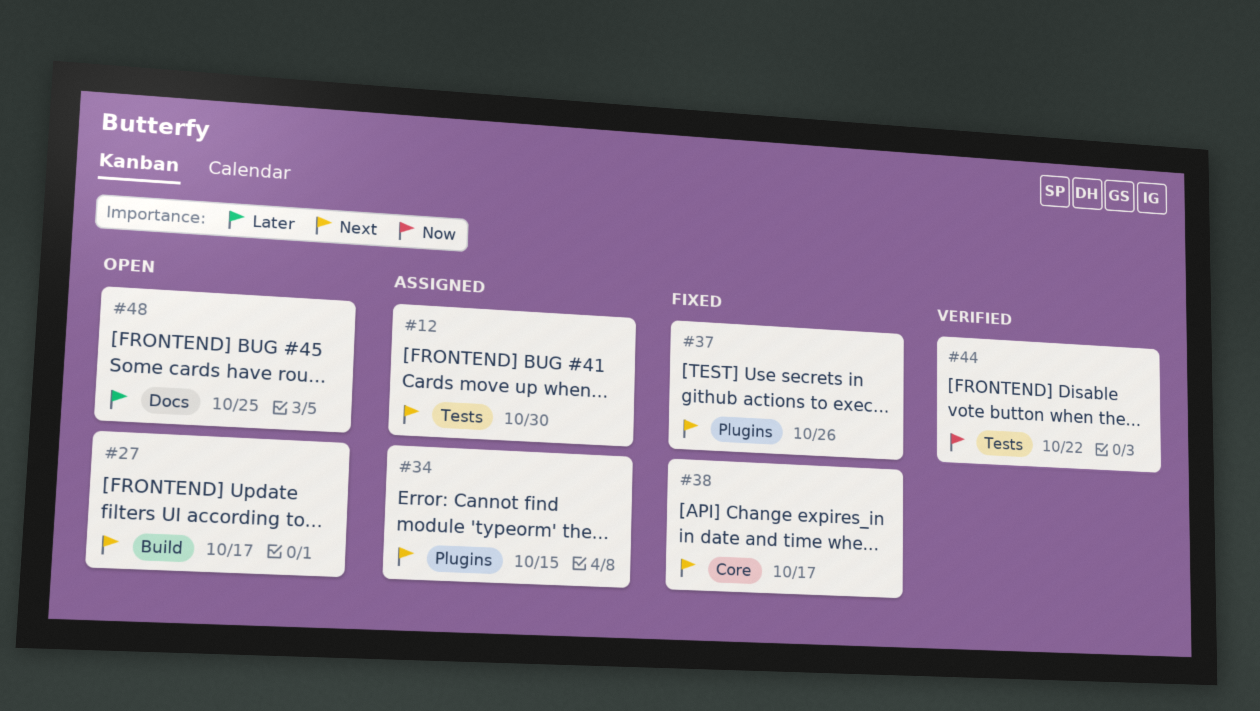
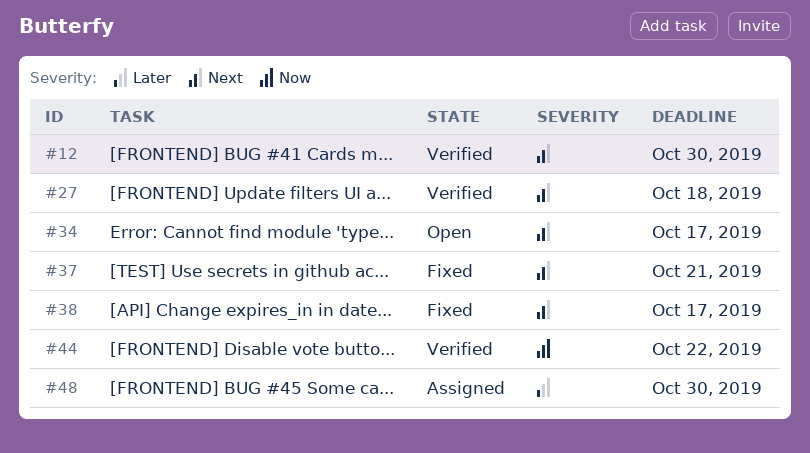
#12, status: Assigned -> Verified
#27, status: Open -> Verified
#27, due: Oct 17 -> Oct 18
#34, status: Assigned -> Open
#34, due: Oct 15 -> Oct 17
#37, due: Oct 26 -> Oct 21
#48, status: Open -> Assigned
#48, due: Oct 25 -> Oct 30

